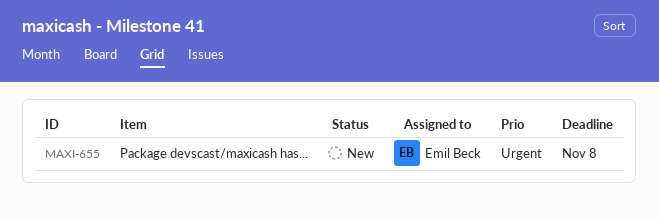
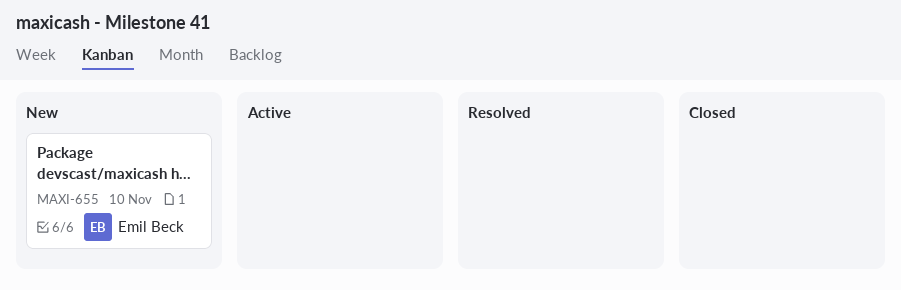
MAXI-655, due: Nov 8 -> Nov 10

